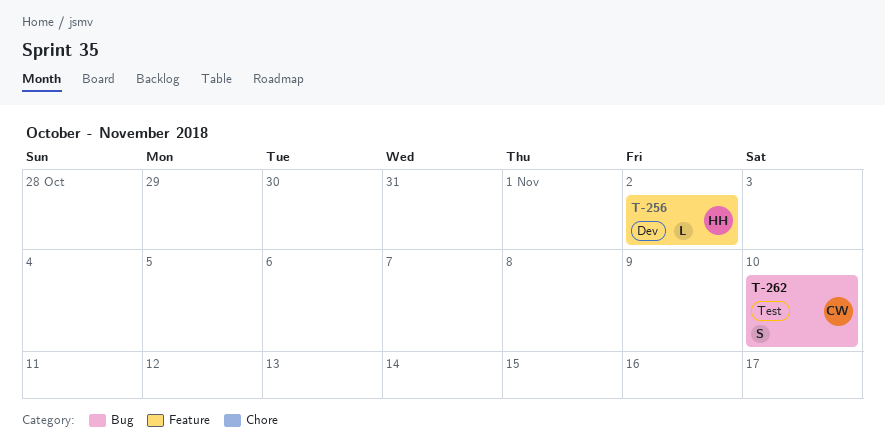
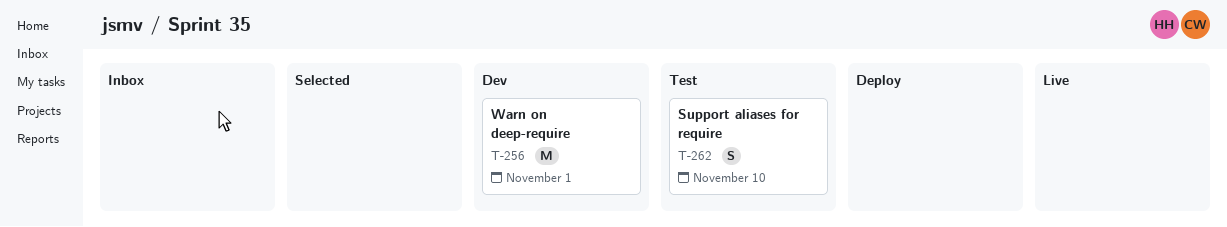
T-256, estimate: L -> M
T-256, due: Nov 2 -> Nov 1

